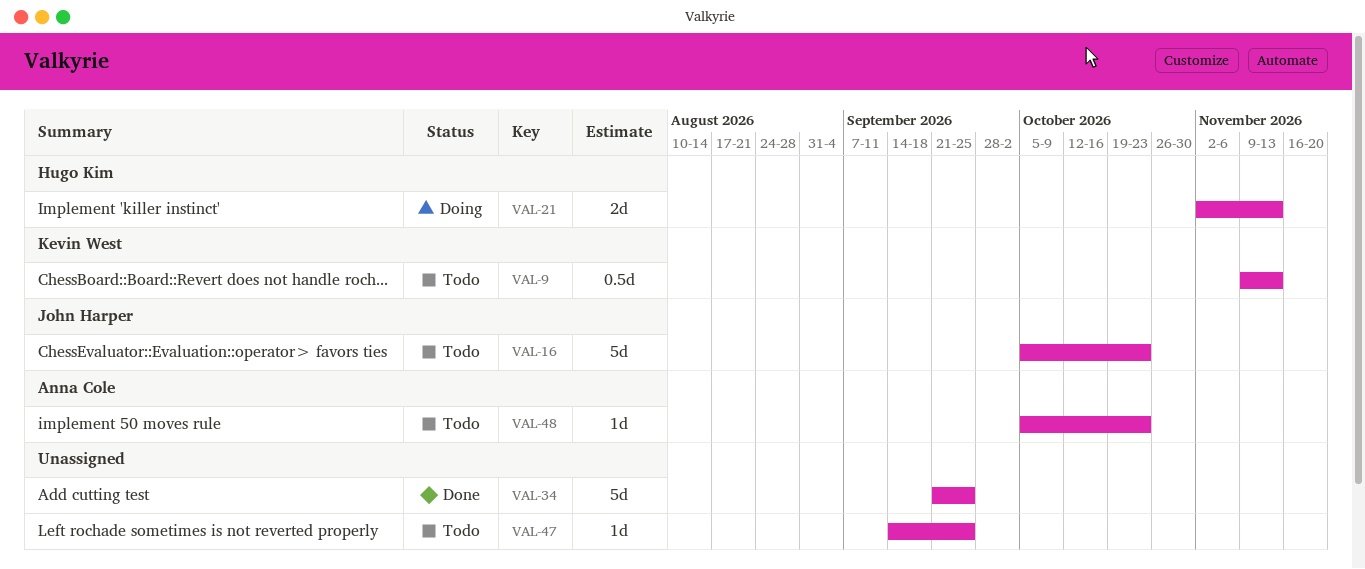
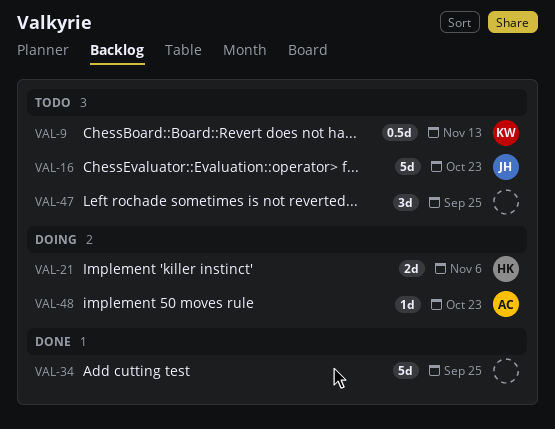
VAL-21, due: Nov 13 -> Nov 6
VAL-47, estimate: 1d -> 3d
VAL-48, status: Todo -> Doing

